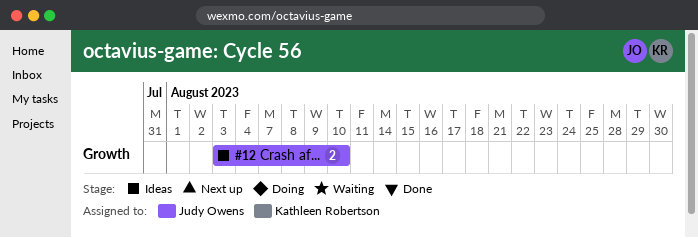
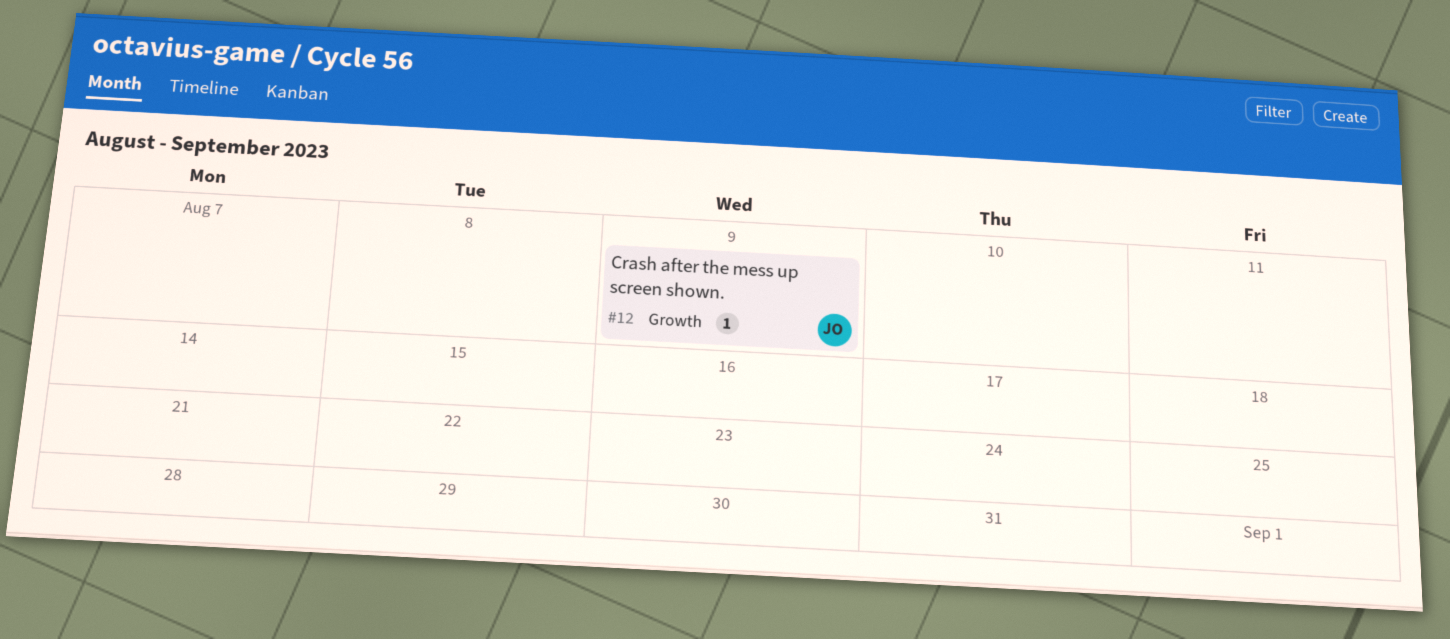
#12, estimate: 2 -> 1
#12, due: Aug 10 -> Aug 9

